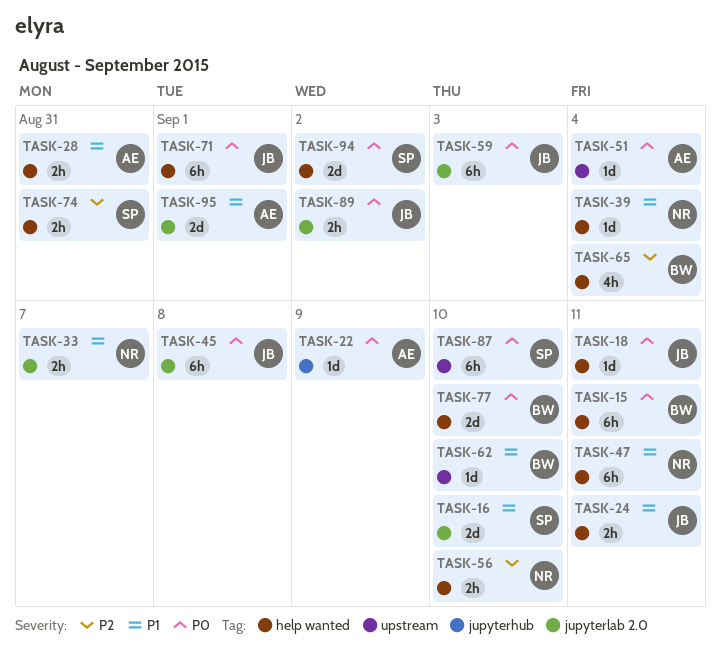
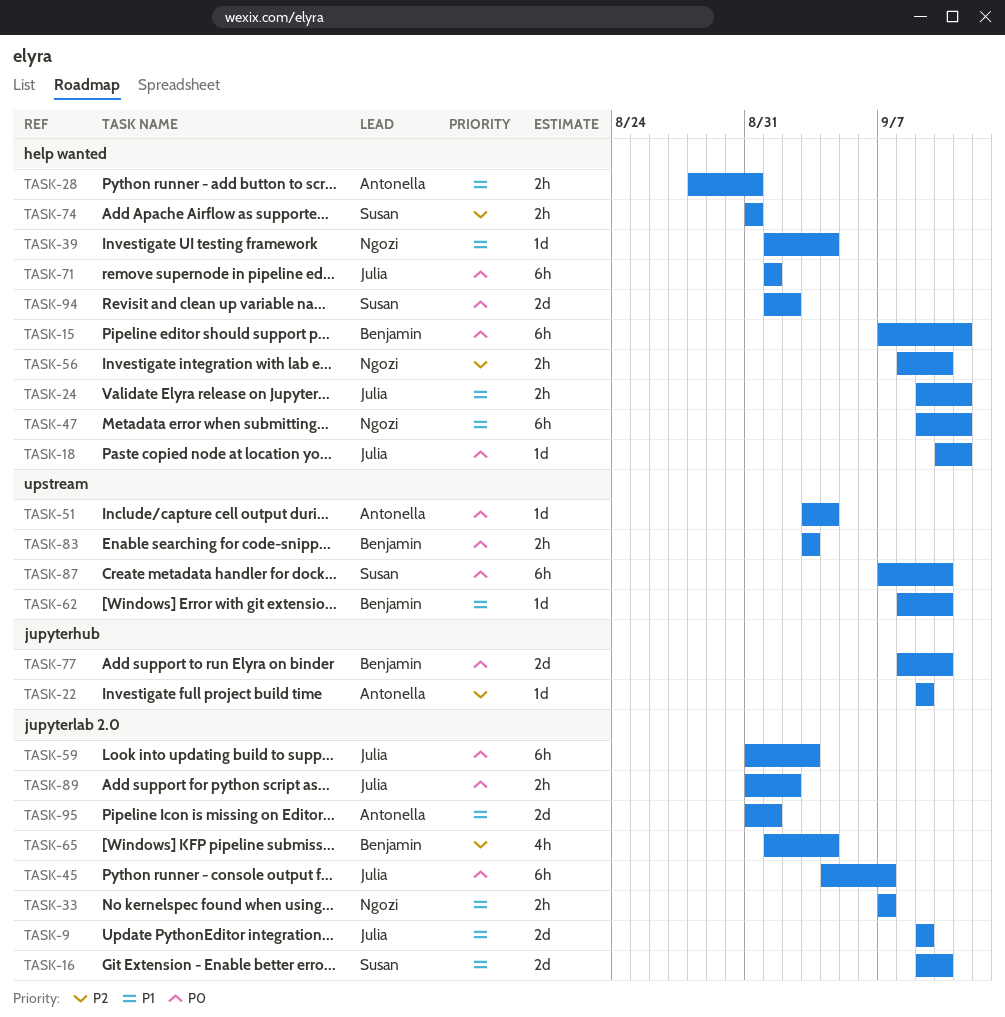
TASK-9: none -> present
TASK-22, priority: P0 -> P2
TASK-45, due: Sep 8 -> Sep 7
TASK-65, label: help wanted -> jupyterlab 2.0
TASK-77, label: help wanted -> jupyterhub
TASK-83: none -> present

